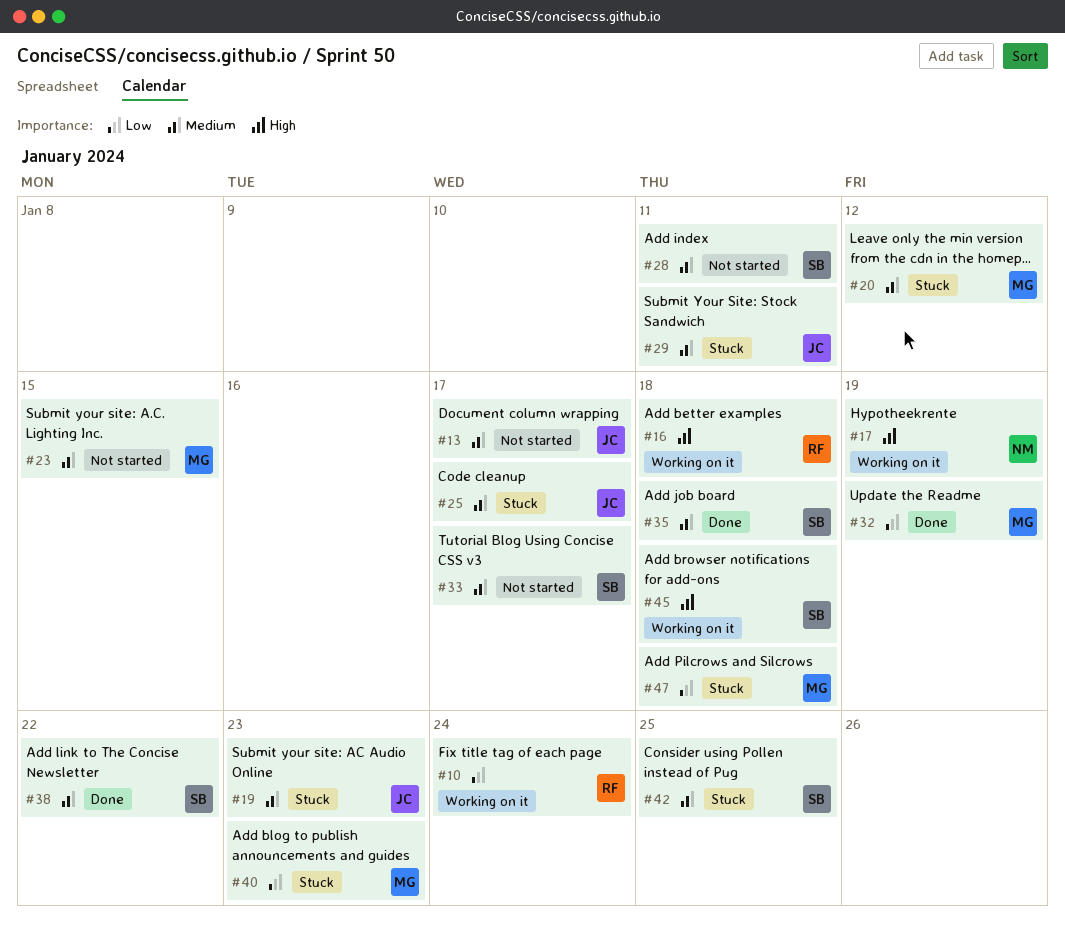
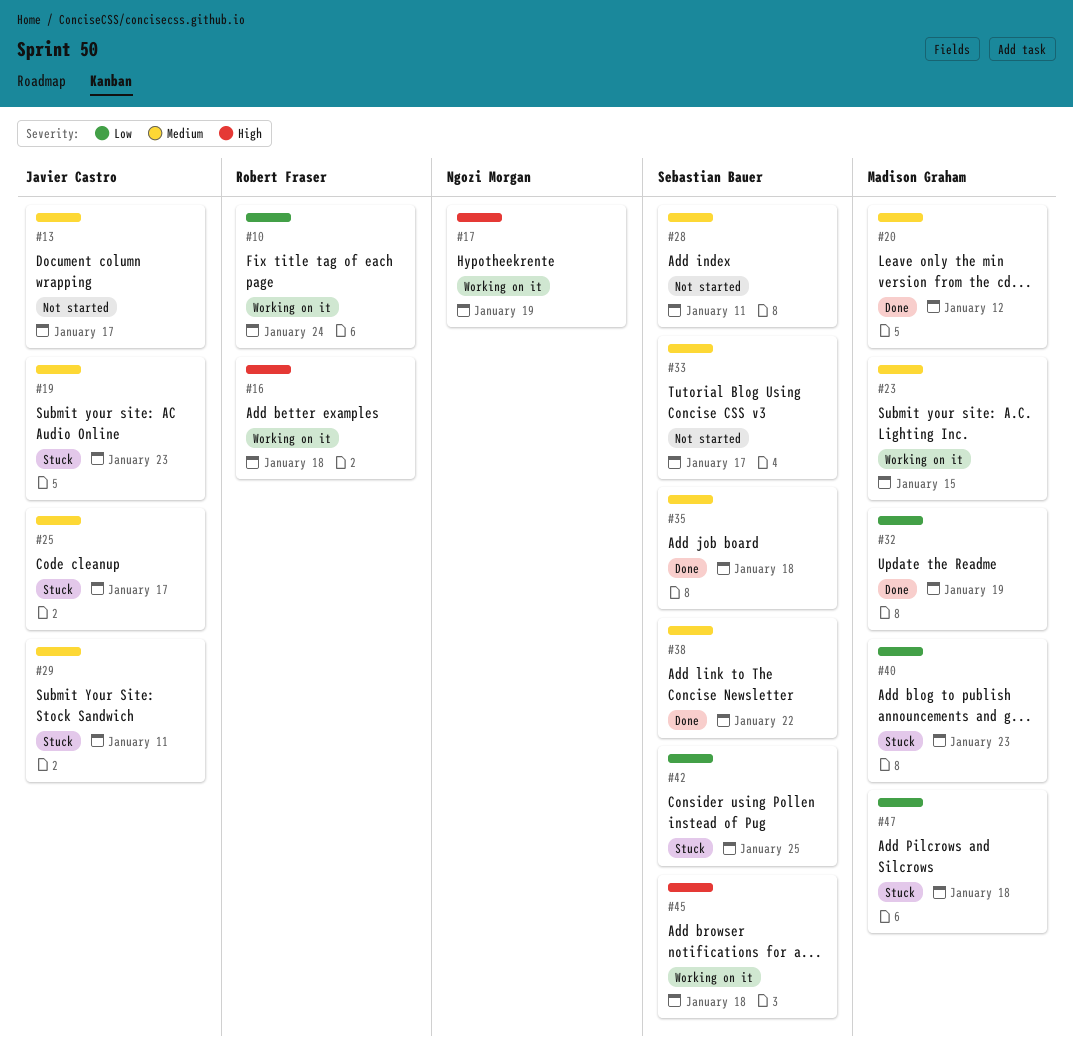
#20, status: Stuck -> Done
#23, status: Not started -> Working on it
#42, priority: Medium -> Low

